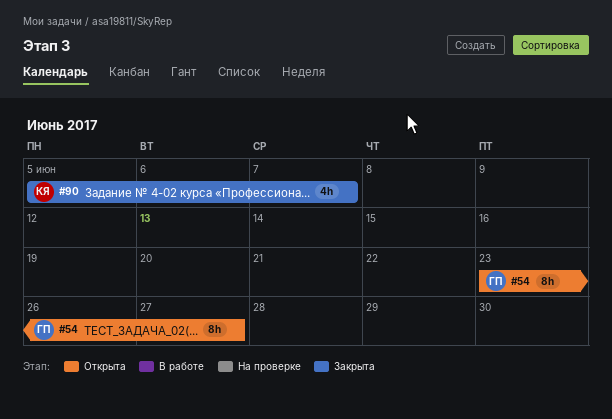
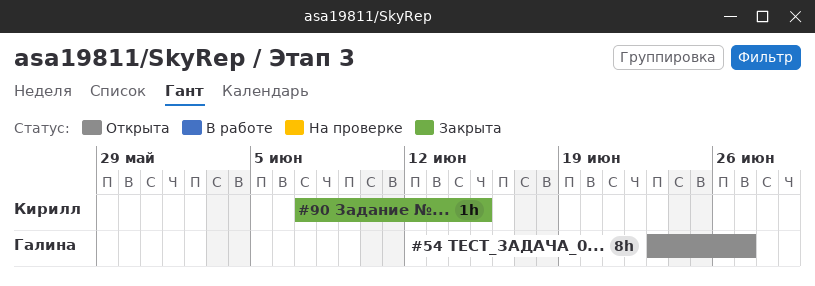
#90, estimate: 4h -> 1h
#90, start: Jun 5 -> Jun 7
#90, due: Jun 7 -> Jun 15

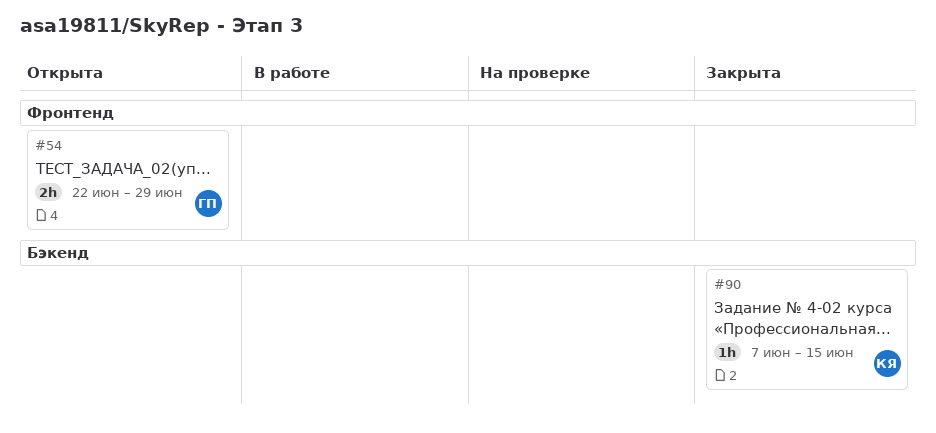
#54, estimate: 8h -> 2h
#54, start: Jun 23 -> Jun 22
#54, due: Jun 27 -> Jun 29

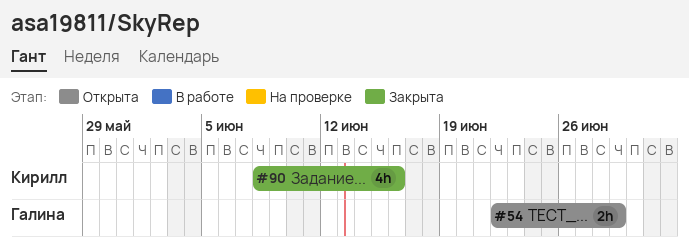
#90, estimate: 1h -> 4h
#90, start: Jun 7 -> Jun 8
#90, due: Jun 15 -> Jun 16

